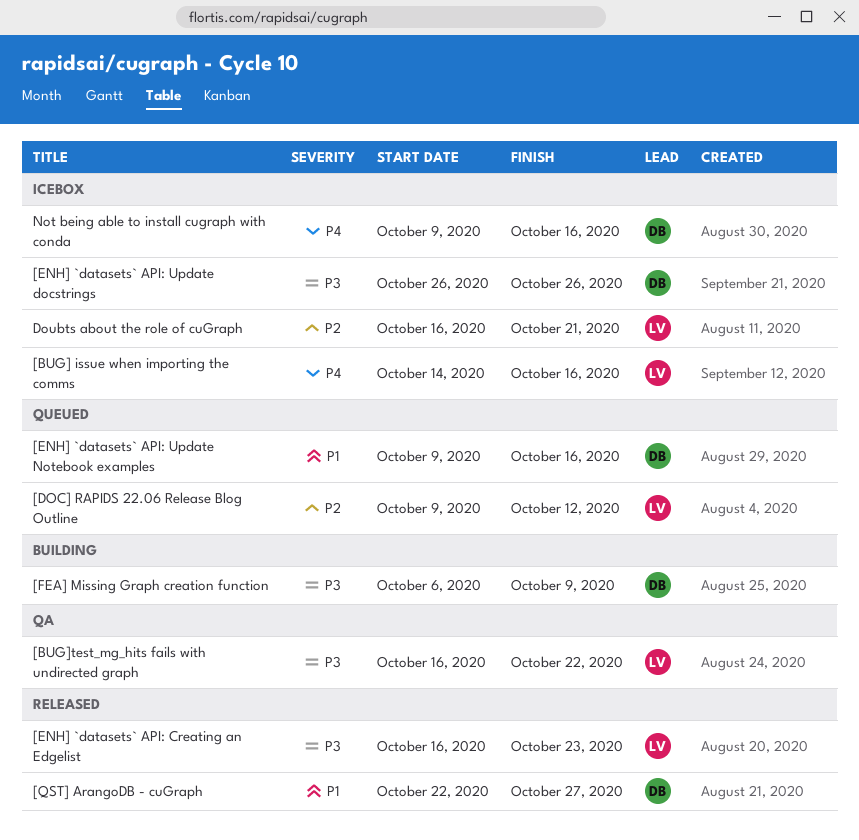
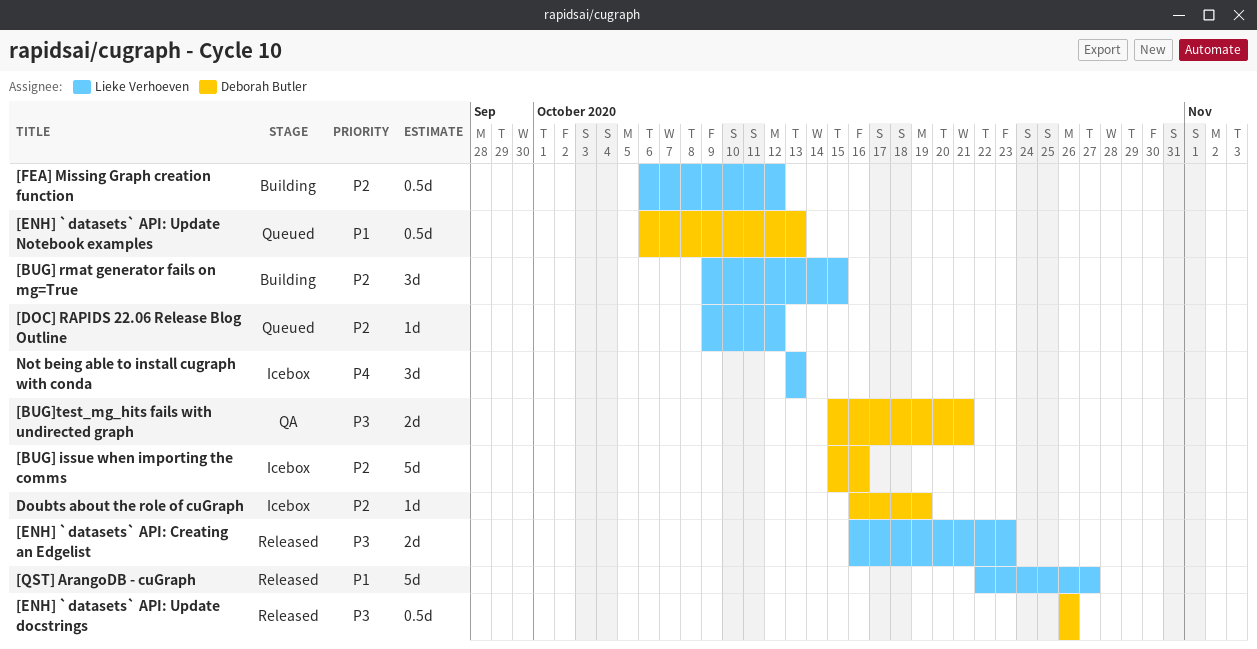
[BUG] issue when importing the comms, owner: Lieke Verhoeven -> Deborah Butler
[BUG] issue when importing the comms, priority: P4 -> P2
[BUG] issue when importing the comms, start: Oct 14 -> Oct 15
[BUG] rmat generator fails on mg=True: none -> present
[BUG]test_mg_hits fails with undirected graph, owner: Lieke Verhoeven -> Deborah Butler
[BUG]test_mg_hits fails with undirected graph, start: Oct 16 -> Oct 15
[BUG]test_mg_hits fails with undirected graph, due: Oct 22 -> Oct 21
[ENH] `datasets` API: Update docstrings, status: Icebox -> Released
[ENH] `datasets` API: Update Notebook examples, start: Oct 9 -> Oct 6
[ENH] `datasets` API: Update Notebook examples, due: Oct 16 -> Oct 13
[FEA] Missing Graph creation function, owner: Deborah Butler -> Lieke Verhoeven
[FEA] Missing Graph creation function, priority: P3 -> P2
[FEA] Missing Graph creation function, due: Oct 9 -> Oct 12
[QST] ArangoDB - cuGraph, owner: Deborah Butler -> Lieke Verhoeven
Doubts about the role of cuGraph, owner: Lieke Verhoeven -> Deborah Butler
Doubts about the role of cuGraph, due: Oct 21 -> Oct 19
Not being able to install cugraph with conda, owner: Deborah Butler -> Lieke Verhoeven
Not being able to install cugraph with conda, start: Oct 9 -> Oct 13
Not being able to install cugraph with conda, due: Oct 16 -> Oct 13

